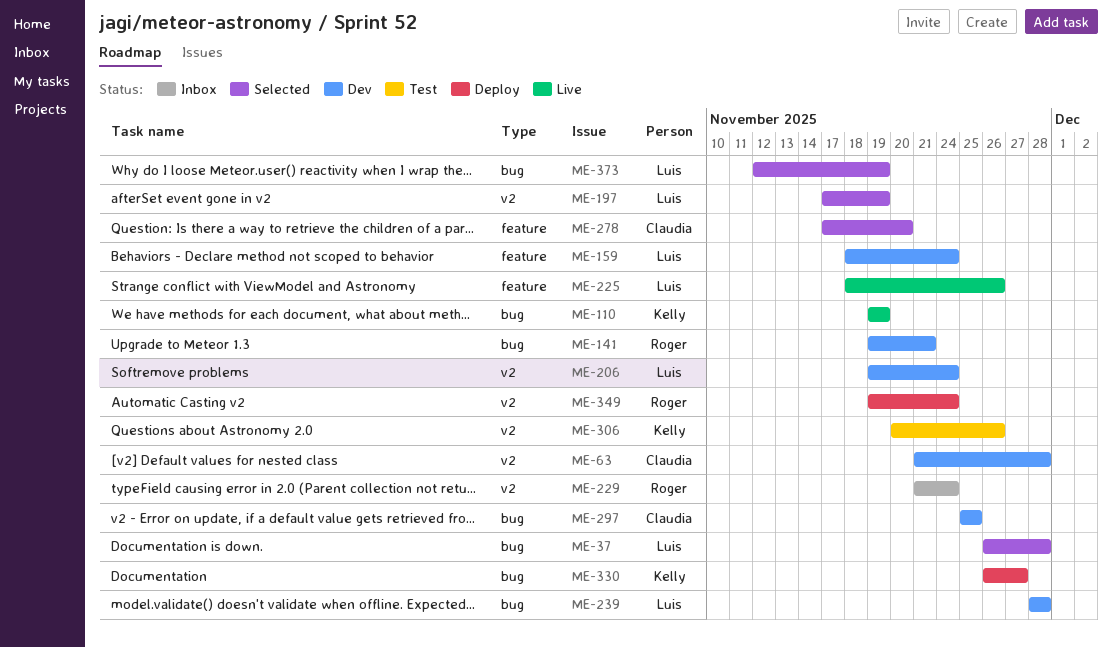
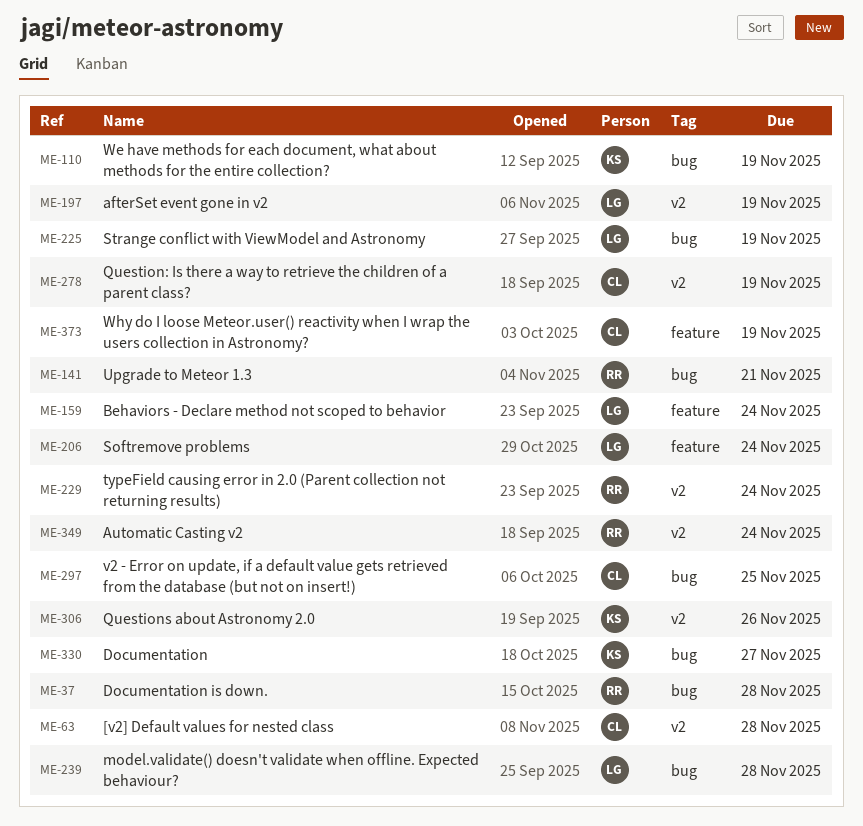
ME-37, owner: Luis -> Roger
ME-206, label: v2 -> feature
ME-225, label: feature -> bug
ME-225, due: Nov 26 -> Nov 19
ME-278, label: feature -> v2
ME-278, due: Nov 20 -> Nov 19
ME-373, owner: Luis -> Claudia
ME-373, label: bug -> feature

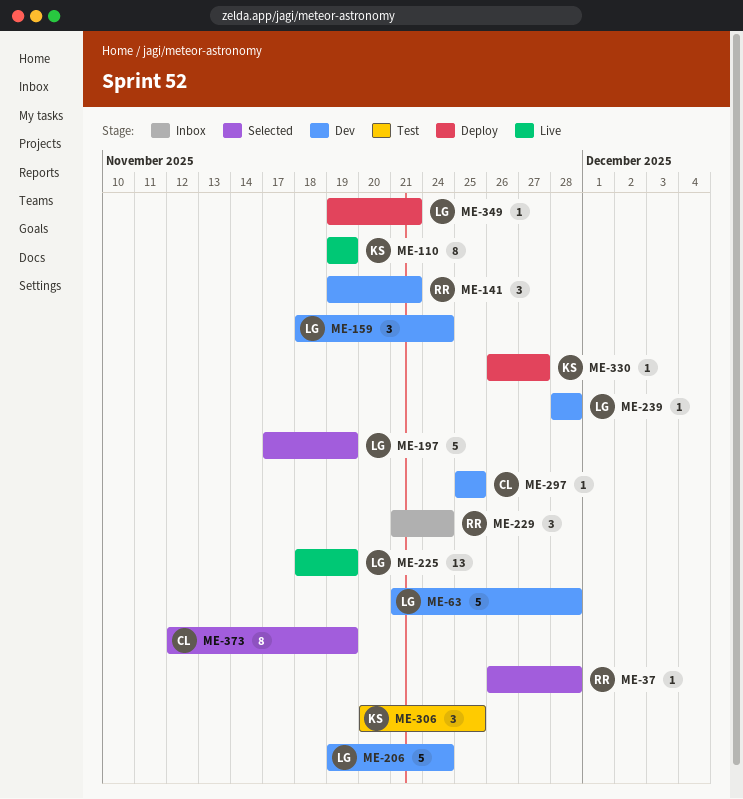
ME-63, owner: CL -> LG
ME-278: present -> none
ME-306, due: Nov 26 -> Nov 25
ME-349, owner: RR -> LG
ME-349, due: Nov 24 -> Nov 21

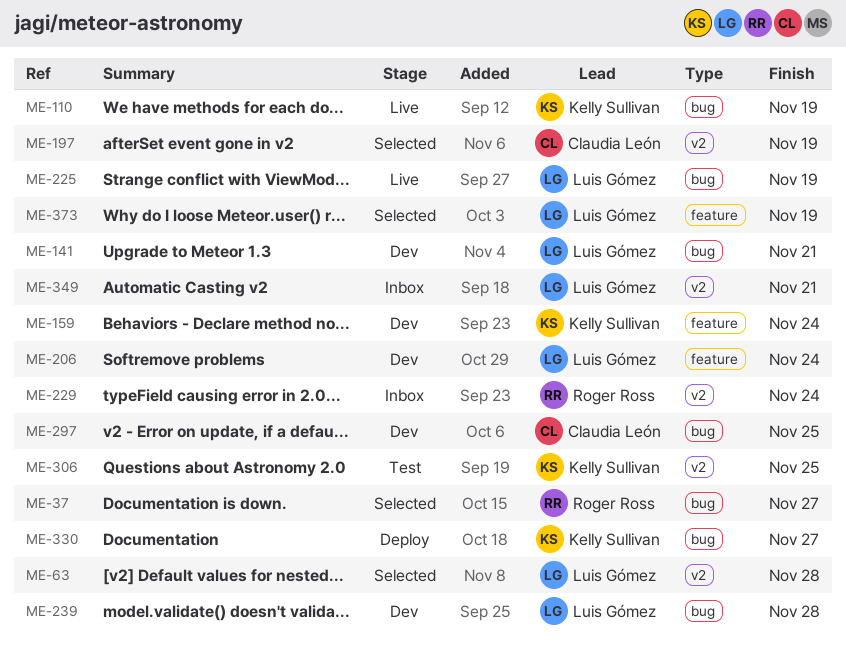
ME-37, due: Nov 28 -> Nov 27
ME-63, status: Dev -> Selected
ME-141, owner: Roger Ross -> Luis Gómez
ME-159, owner: Luis Gómez -> Kelly Sullivan
ME-197, owner: Luis Gómez -> Claudia León
ME-349, status: Deploy -> Inbox
ME-373, owner: Claudia León -> Luis Gómez

